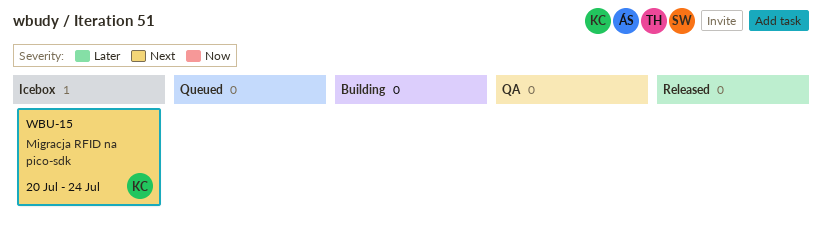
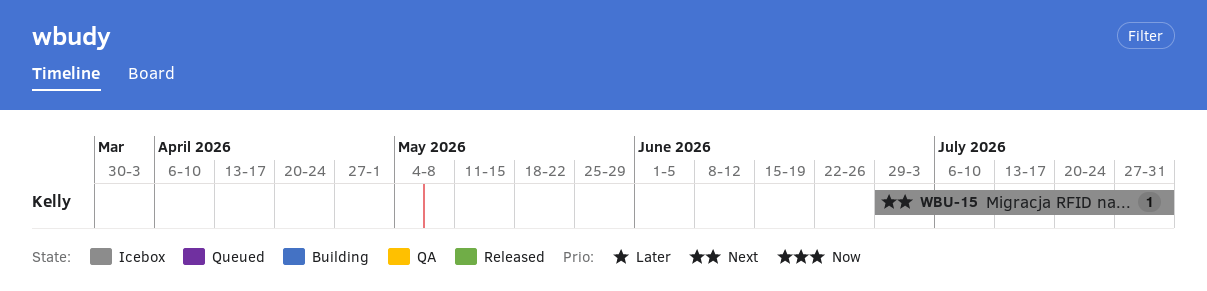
WBU-15, start: Jul 20 -> Jun 29
WBU-15, due: Jul 24 -> Jul 31

